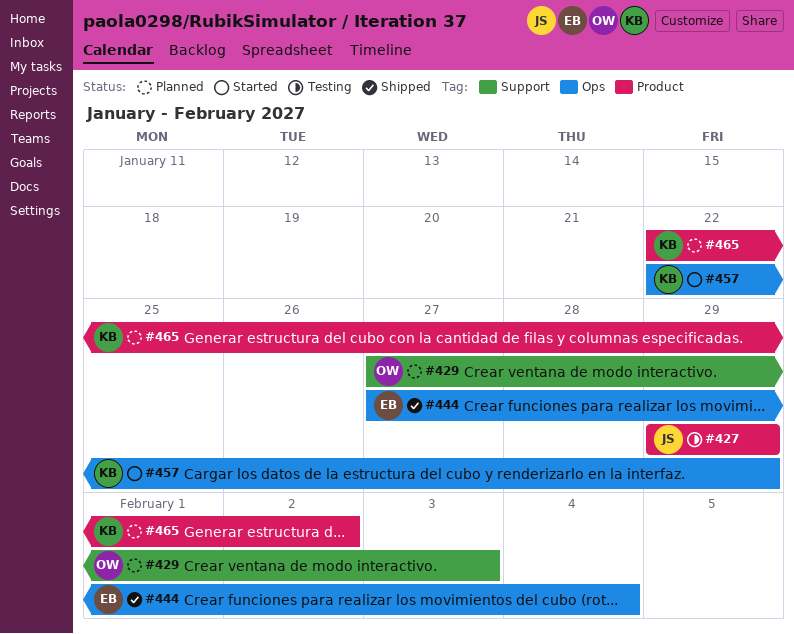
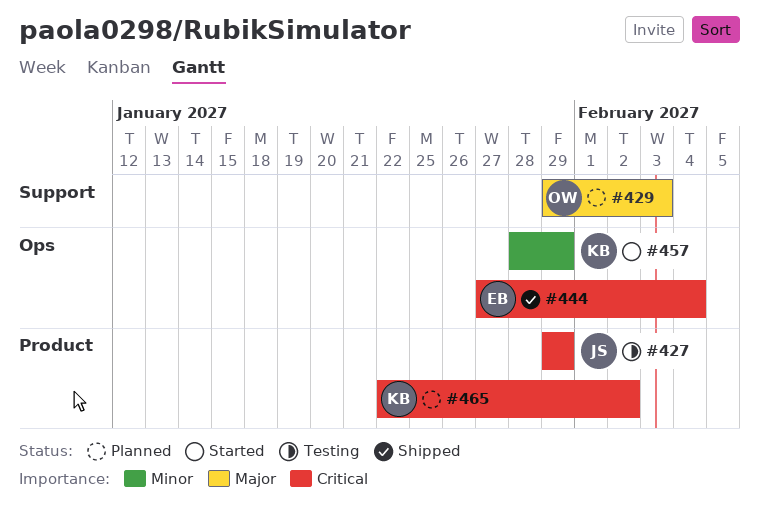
#429, start: Jan 27 -> Jan 29
#457, start: Jan 22 -> Jan 28

